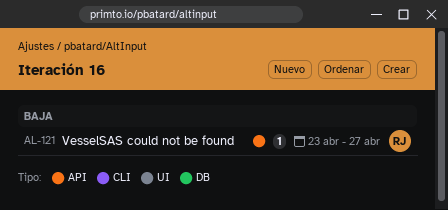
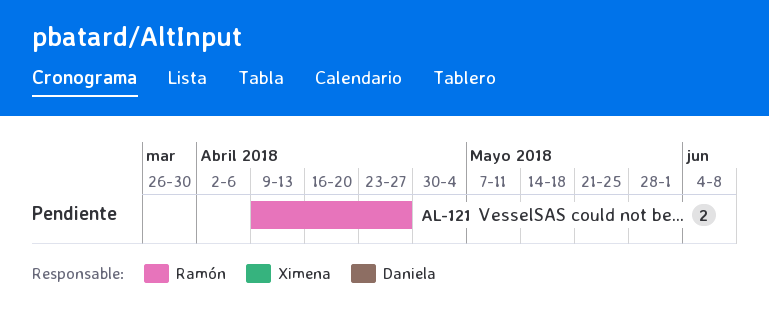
AL-121, estimate: 1 -> 2
AL-121, start: Apr 23 -> Apr 9

